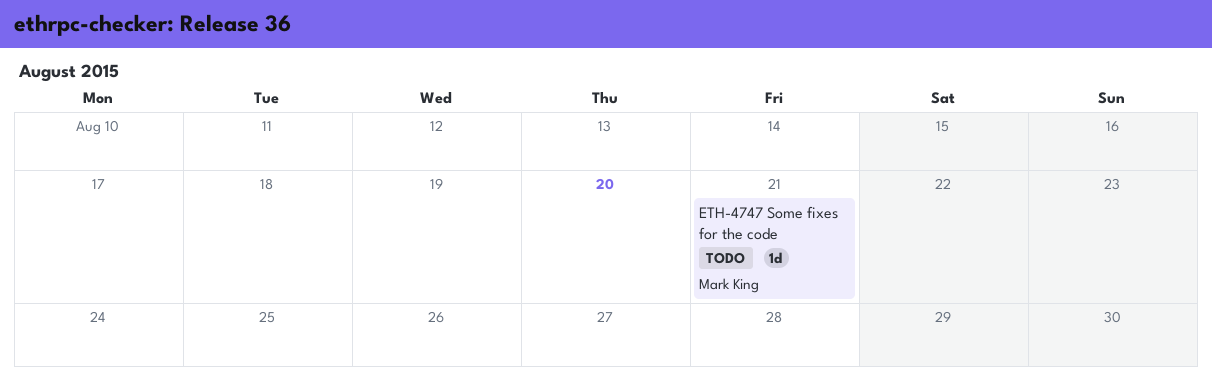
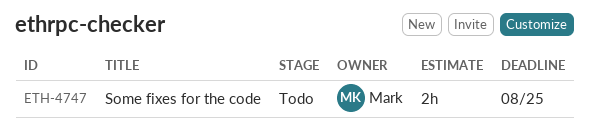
ETH-4747, estimate: 1d -> 2h
ETH-4747, due: Aug 21 -> Aug 25

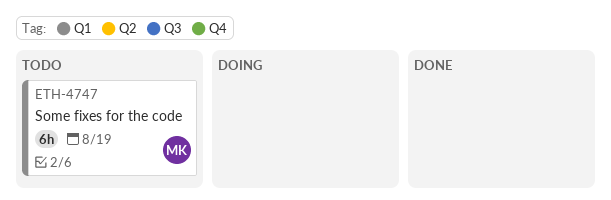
ETH-4747, estimate: 2h -> 6h
ETH-4747, due: Aug 25 -> Aug 19

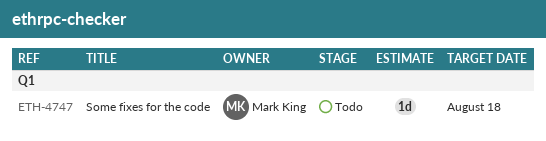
ETH-4747, estimate: 6h -> 1d
ETH-4747, due: Aug 19 -> Aug 18

